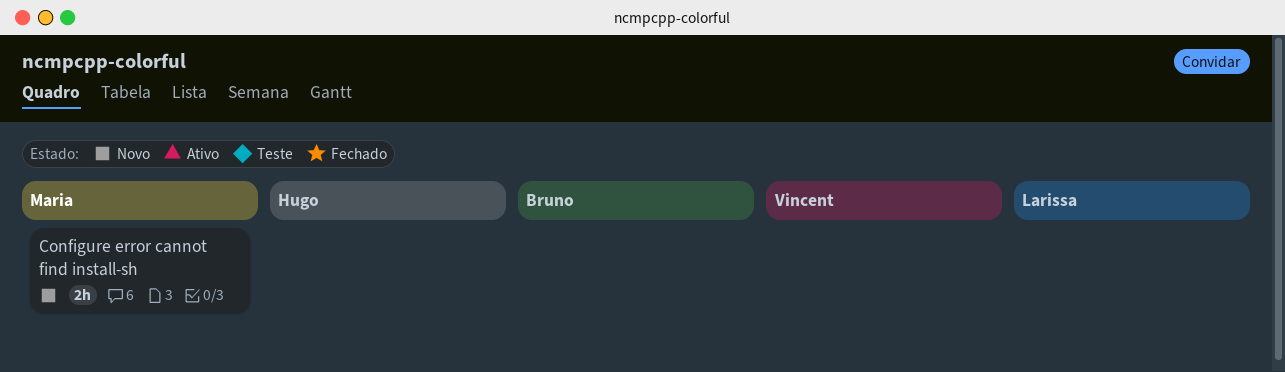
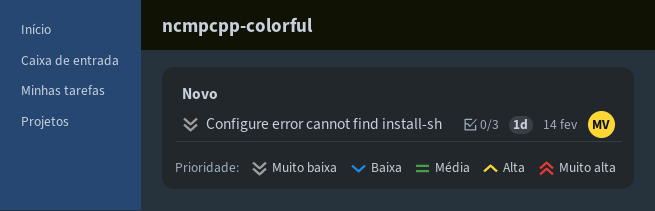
Configure error cannot find install-sh, estimate: 2h -> 1d

